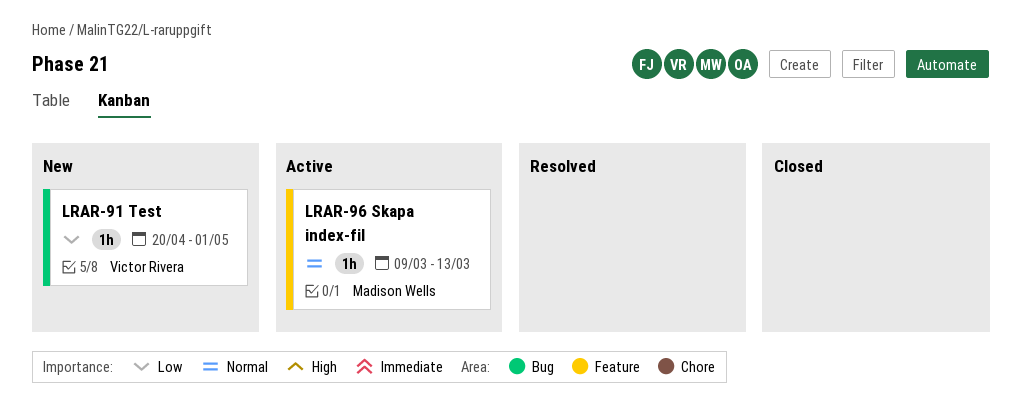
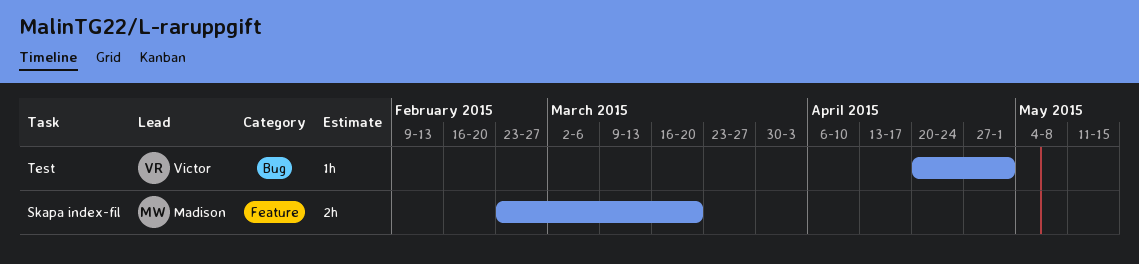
Skapa index-fil, estimate: 1h -> 2h
Skapa index-fil, start: Mar 9 -> Feb 23
Skapa index-fil, due: Mar 13 -> Mar 20

